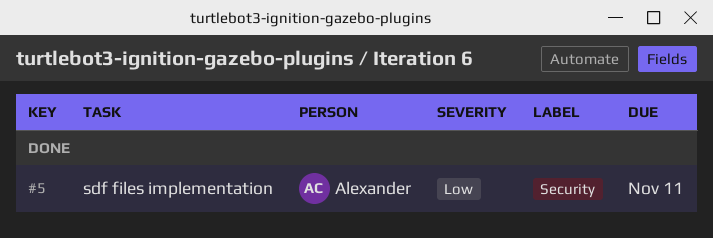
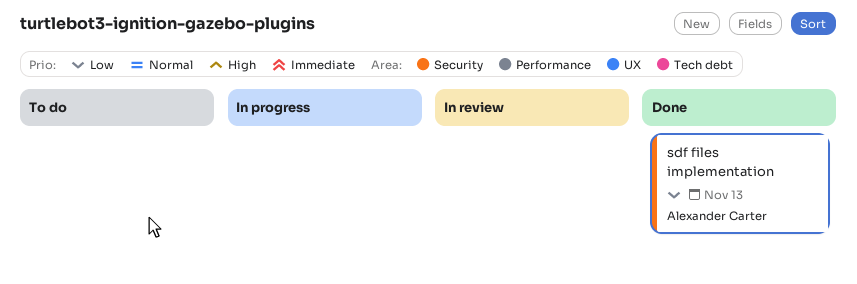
sdf files implementation, due: Nov 11 -> Nov 13

